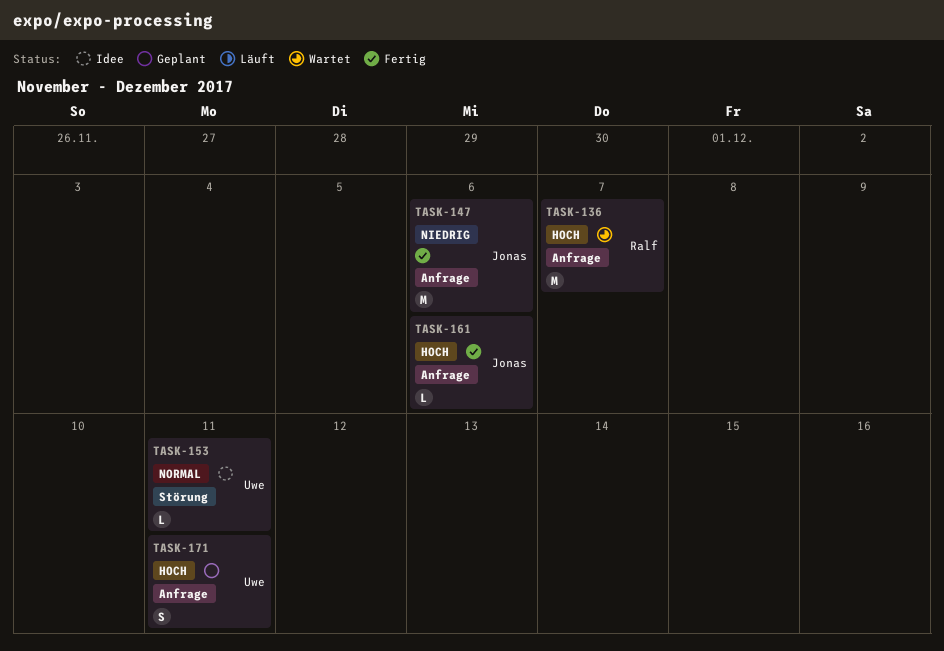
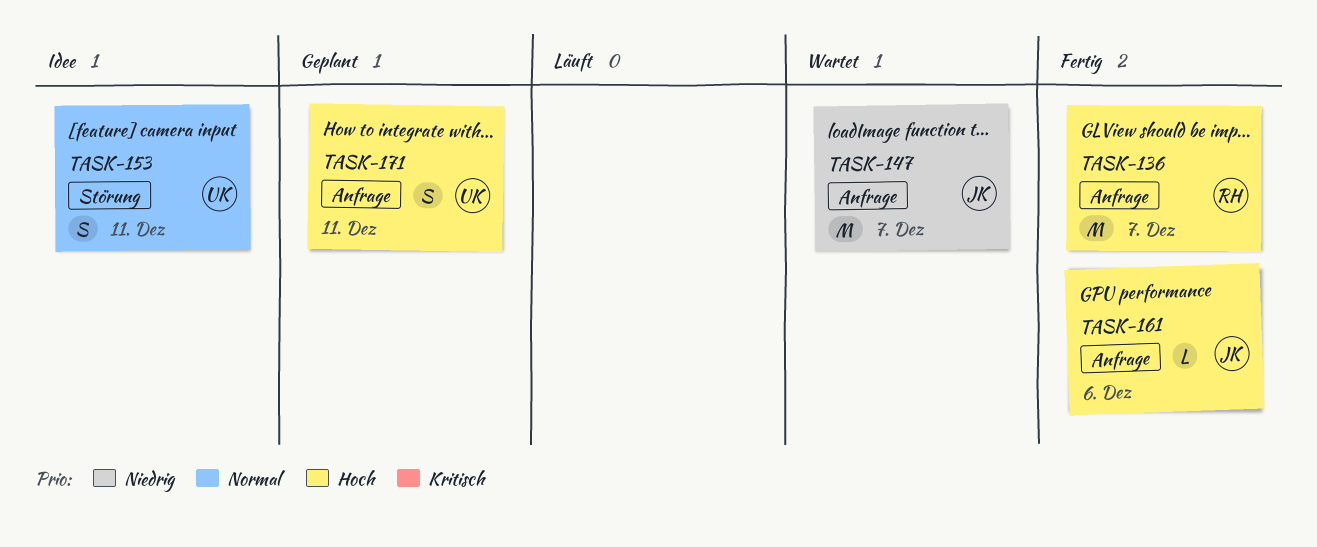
TASK-136, status: Wartet -> Fertig
TASK-147, status: Fertig -> Wartet
TASK-147, due: Dec 6 -> Dec 7
TASK-153, estimate: L -> S

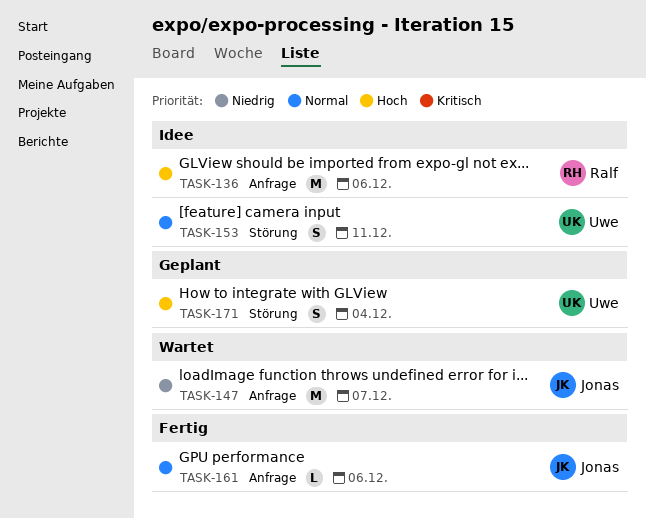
TASK-136, status: Fertig -> Idee
TASK-136, due: Dec 7 -> Dec 6
TASK-161, priority: Hoch -> Normal
TASK-171, label: Anfrage -> Störung
TASK-171, due: Dec 11 -> Dec 4

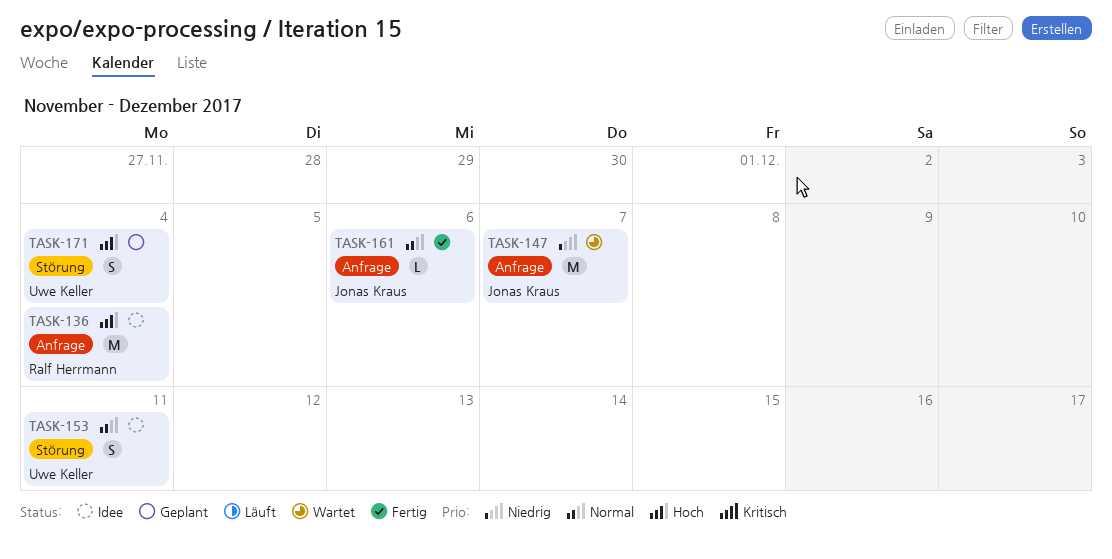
TASK-136, due: Dec 6 -> Dec 4

